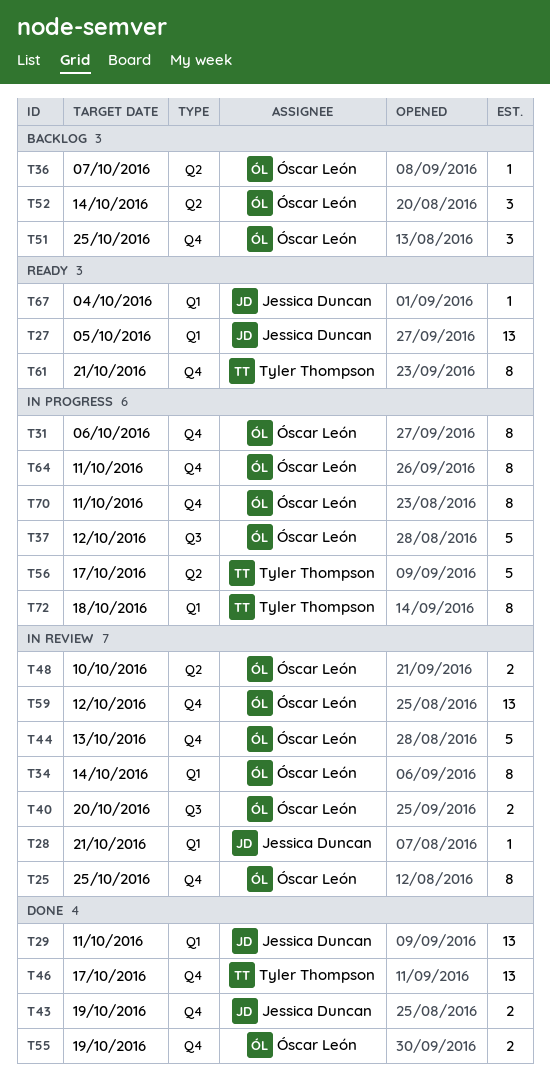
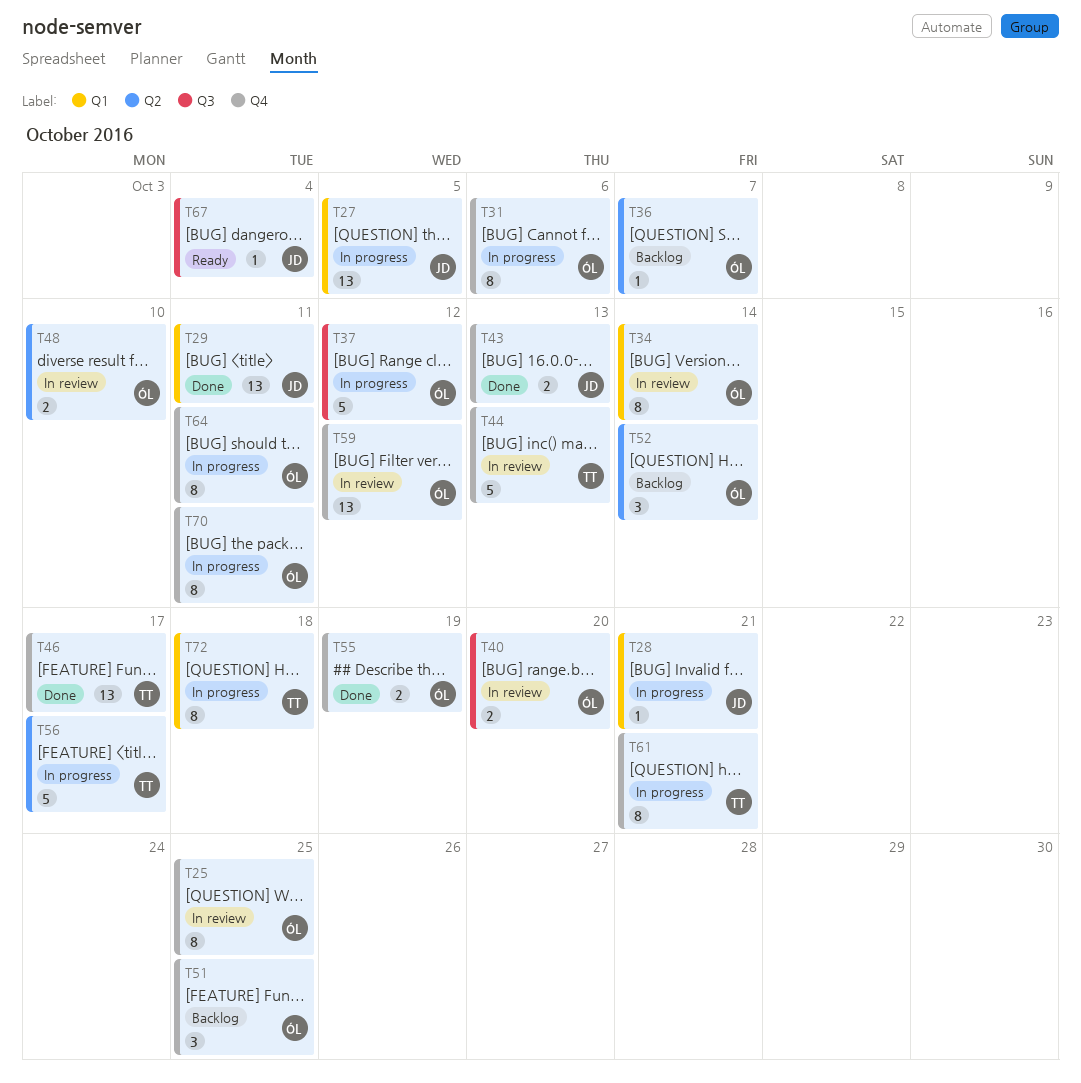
T27, status: Ready -> In progress
T28, status: In review -> In progress
T43, due: Oct 19 -> Oct 13
T44, owner: Óscar León -> Tyler Thompson
T61, status: Ready -> In progress
T67, label: Q1 -> Q3

